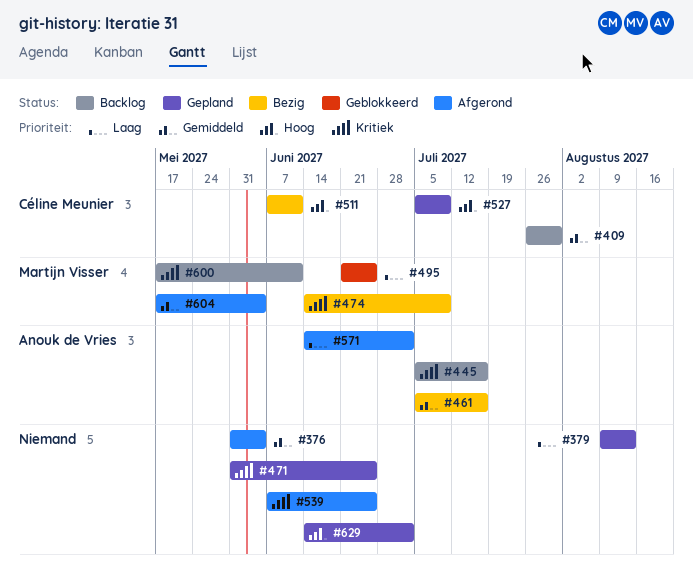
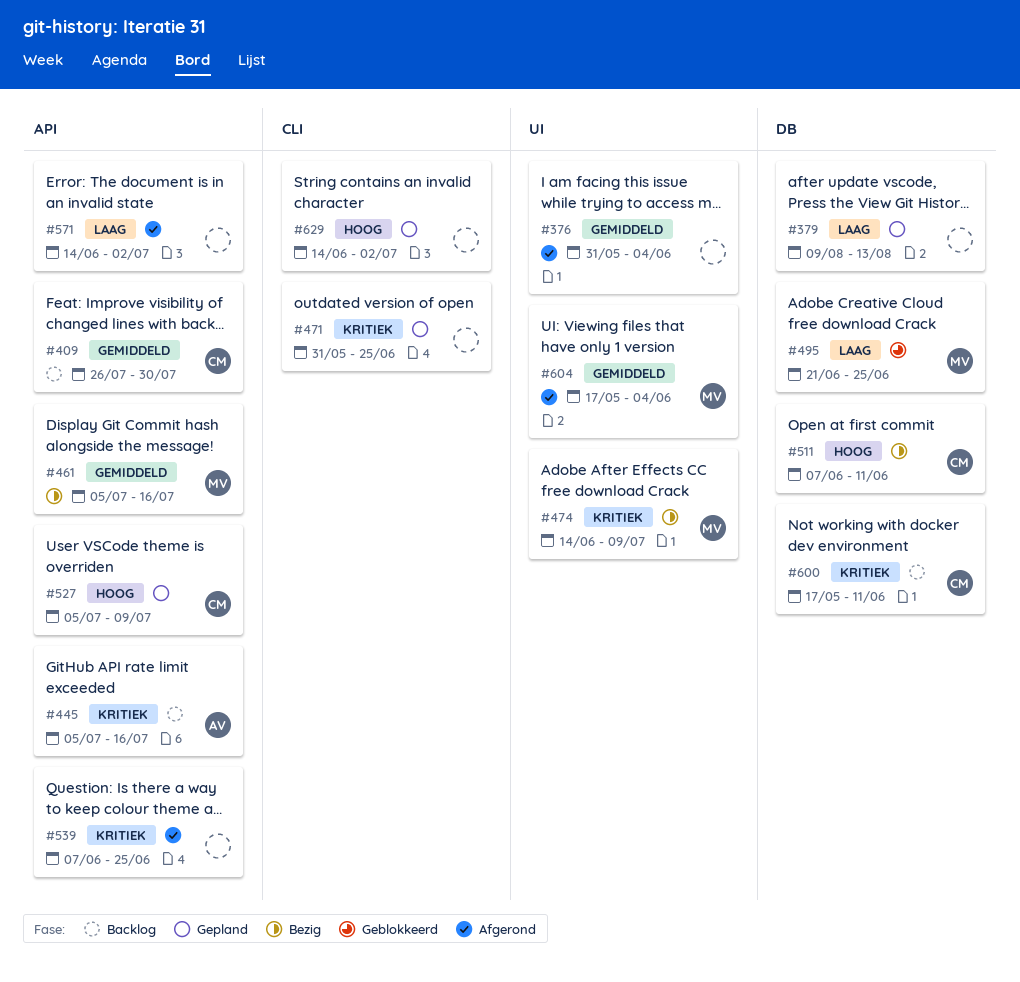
#461, owner: Anouk de Vries -> Martijn Visser
#571, owner: Anouk de Vries -> none
#600, owner: Martijn Visser -> Céline Meunier

